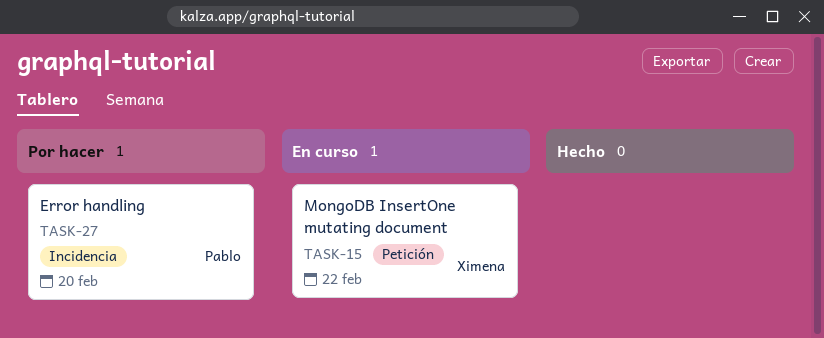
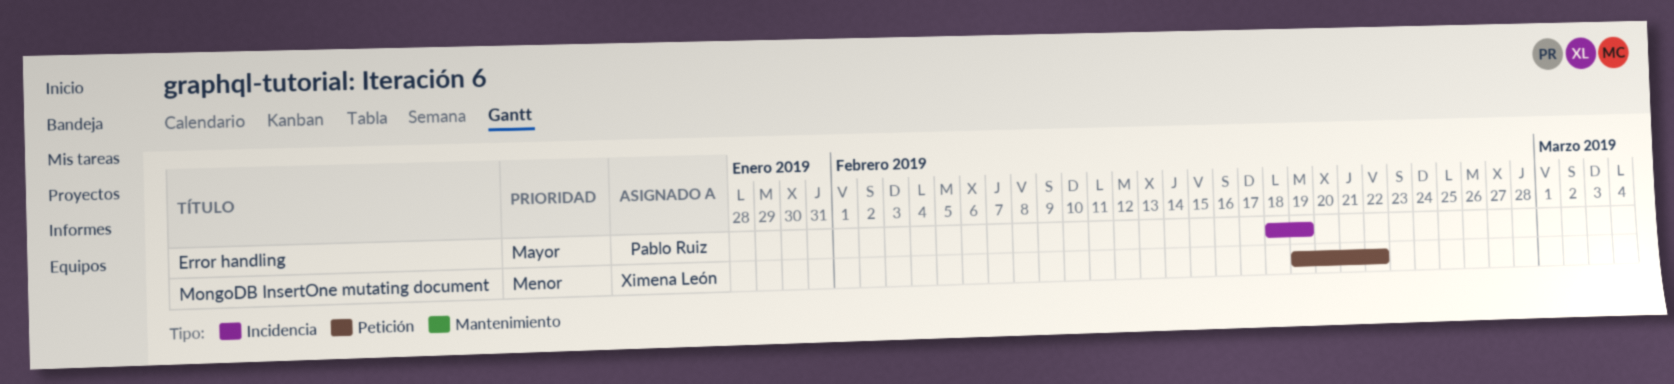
Error handling, due: Feb 20 -> Feb 19

